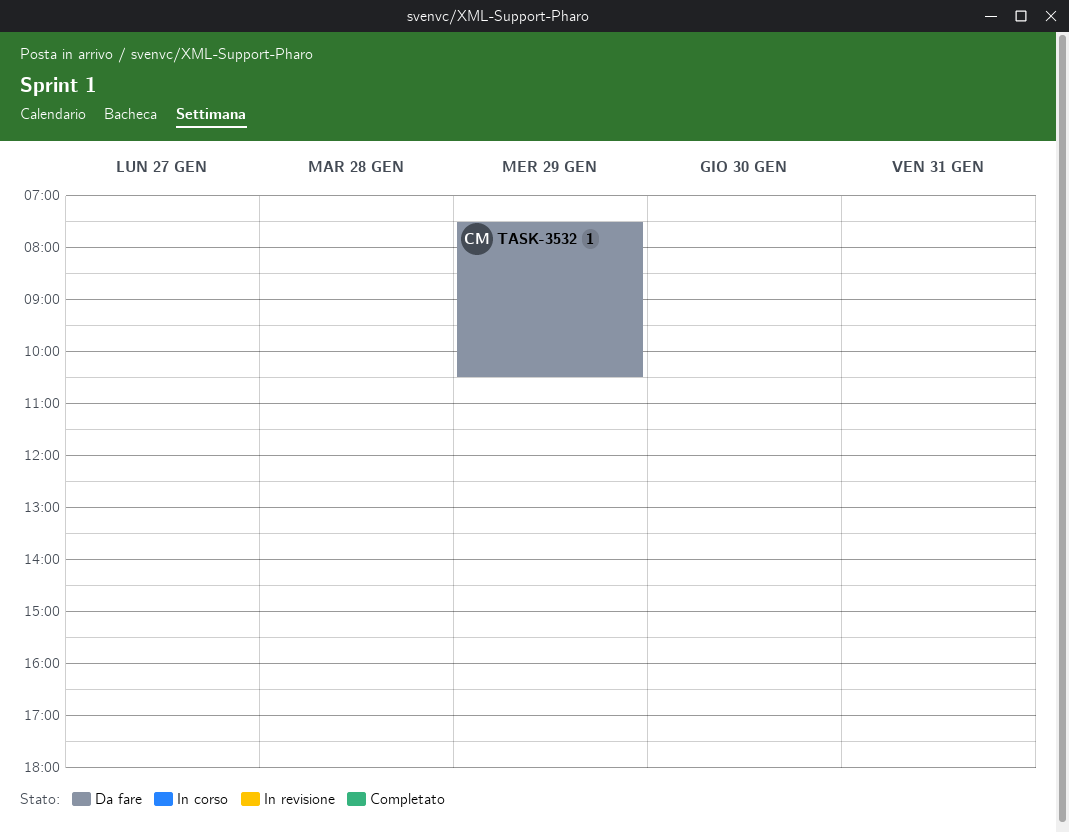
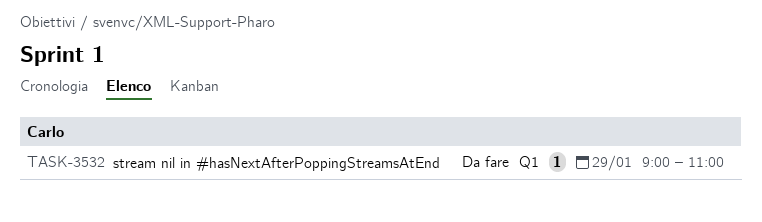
TASK-3532, begins: 07:30 -> 09:00
TASK-3532, ends: 10:30 -> 11:00

